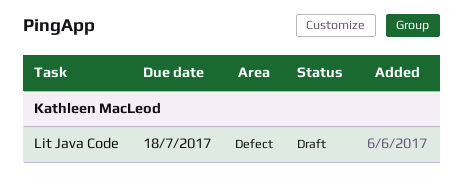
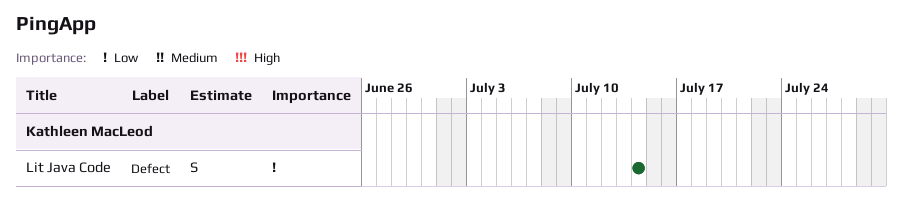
Lit Java Code, due: Jul 18 -> Jul 14

